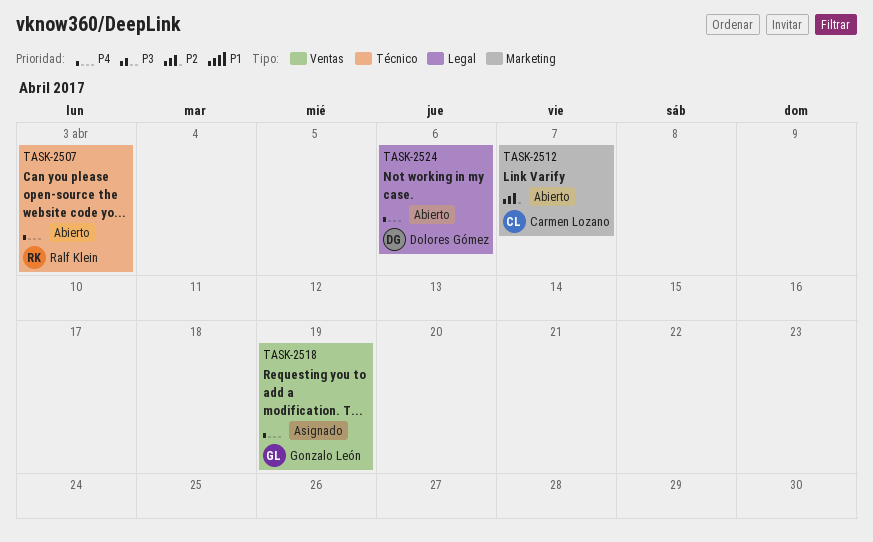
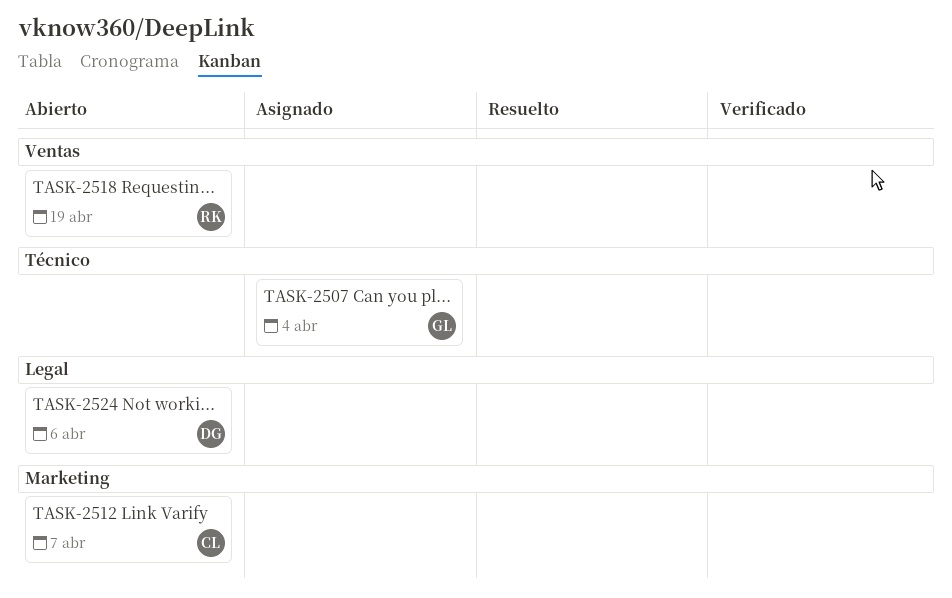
TASK-2507, status: Abierto -> Asignado
TASK-2507, owner: Ralf Klein -> Gonzalo León
TASK-2507, due: Apr 3 -> Apr 4
TASK-2518, status: Asignado -> Abierto
TASK-2518, owner: Gonzalo León -> Ralf Klein

